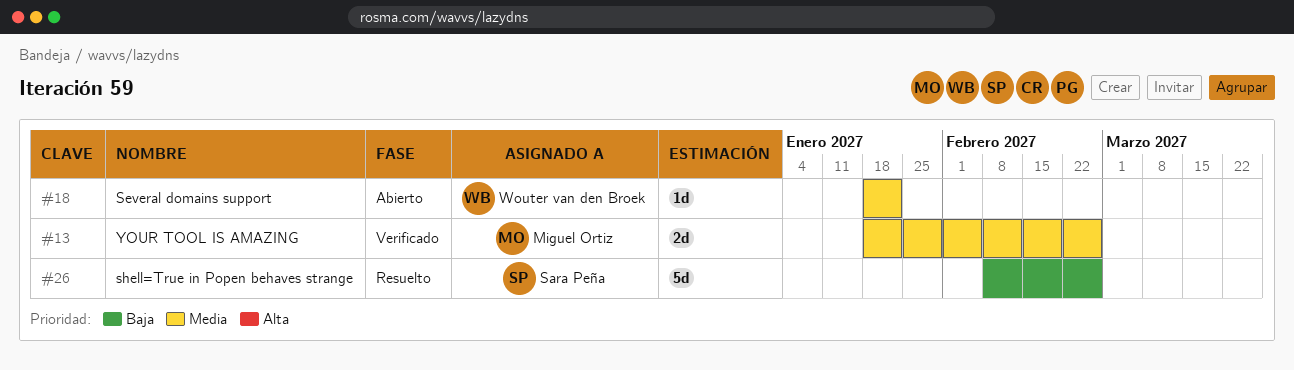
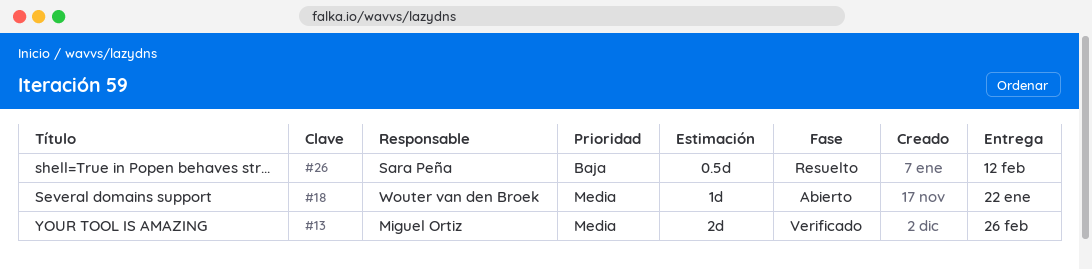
#26, estimate: 5d -> 0.5d
#26, due: Feb 26 -> Feb 12

